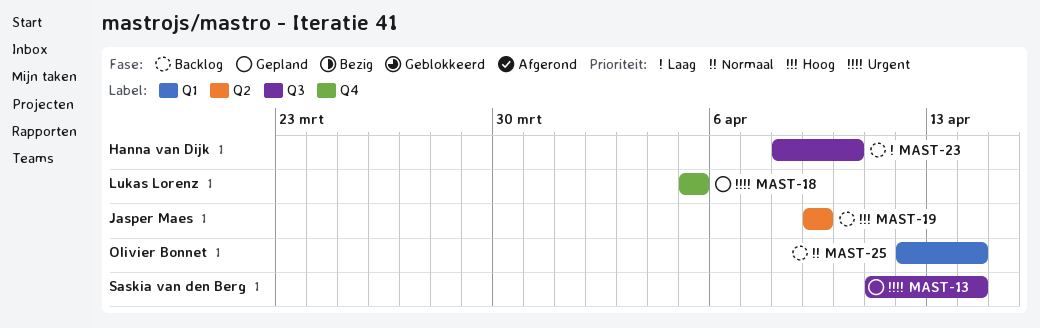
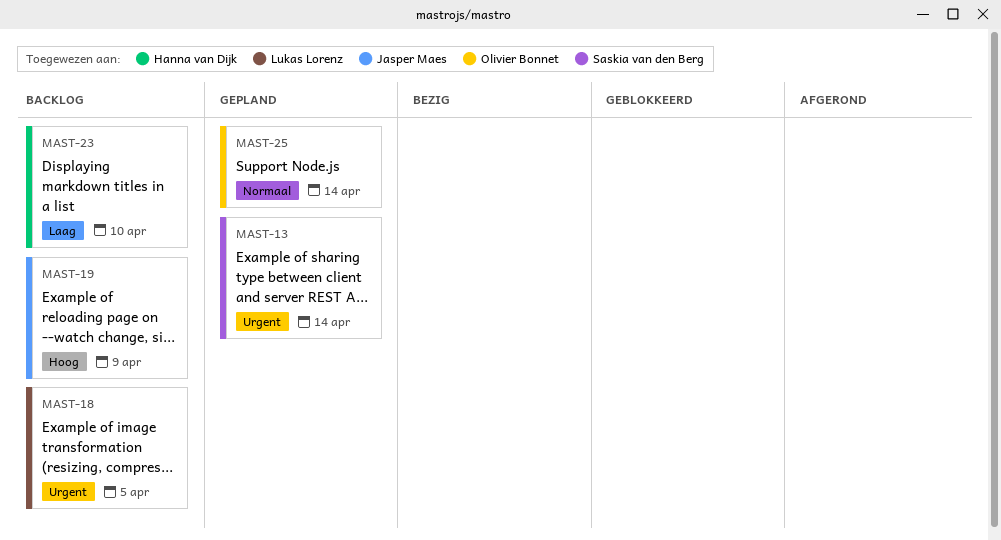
MAST-18, status: Gepland -> Backlog
MAST-25, status: Backlog -> Gepland

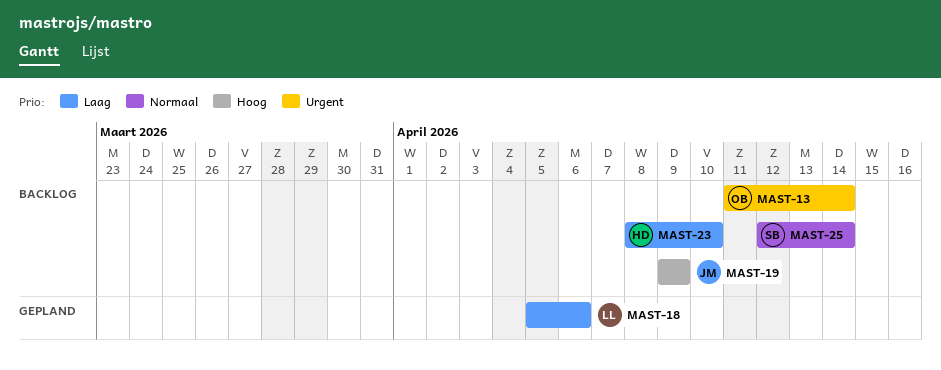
MAST-13, status: Gepland -> Backlog
MAST-13, owner: Saskia van den Berg -> Olivier Bonnet
MAST-18, status: Backlog -> Gepland
MAST-18, priority: Urgent -> Laag
MAST-18, due: Apr 5 -> Apr 6
MAST-25, status: Gepland -> Backlog
MAST-25, owner: Olivier Bonnet -> Saskia van den Berg

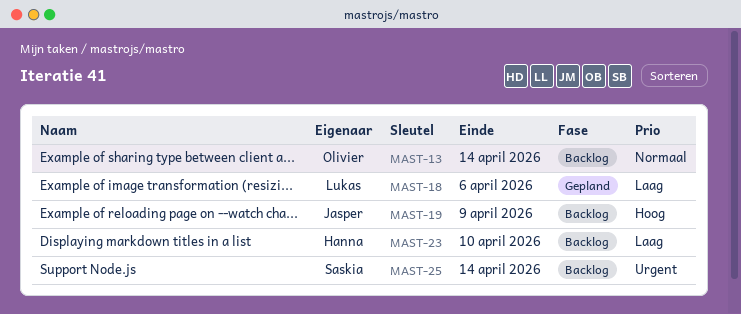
MAST-13, priority: Urgent -> Normaal
MAST-25, priority: Normaal -> Urgent

